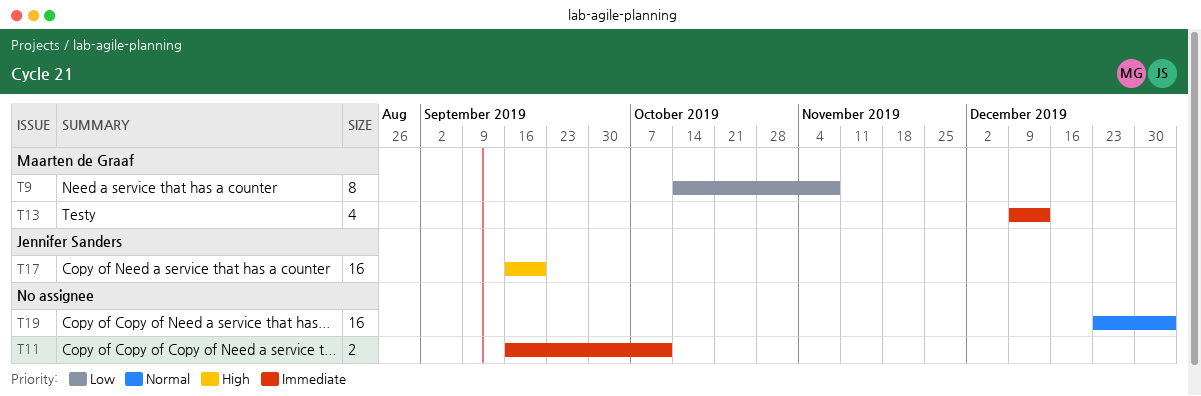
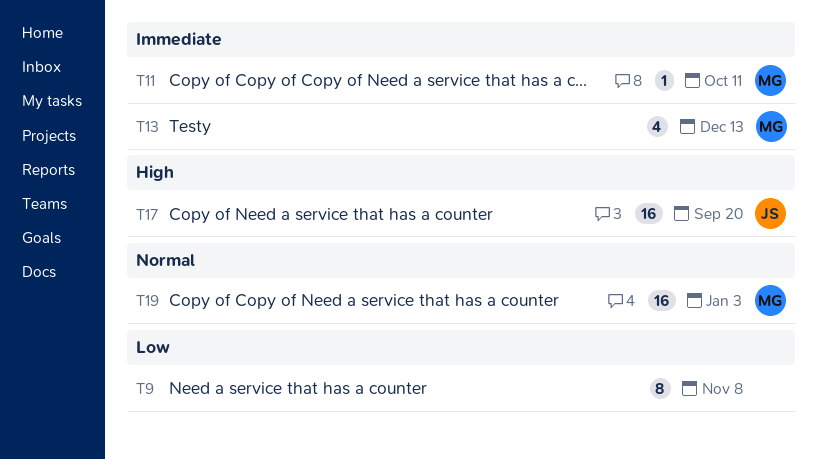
T9, owner: Maarten de Graaf -> none
T11, owner: none -> Maarten de Graaf
T11, estimate: 2 -> 1
T19, owner: none -> Maarten de Graaf

